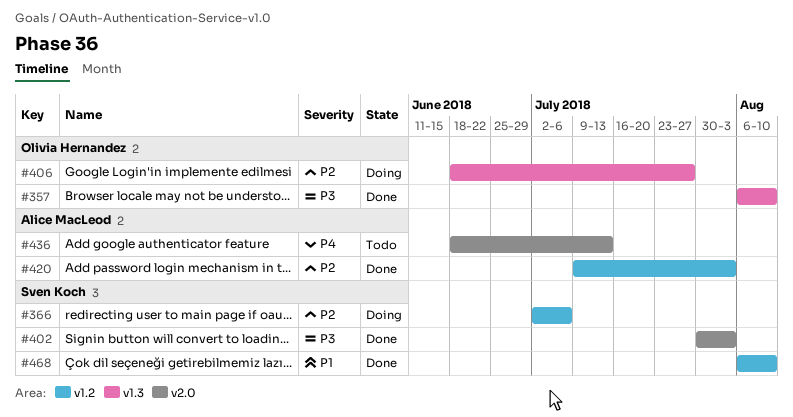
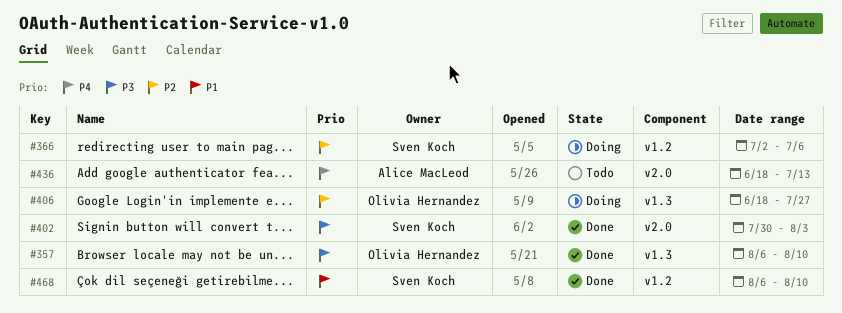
#420: present -> none

